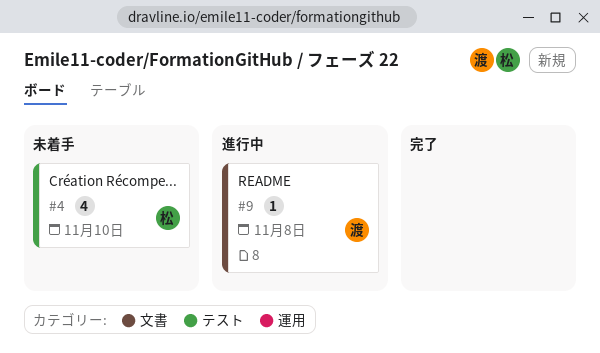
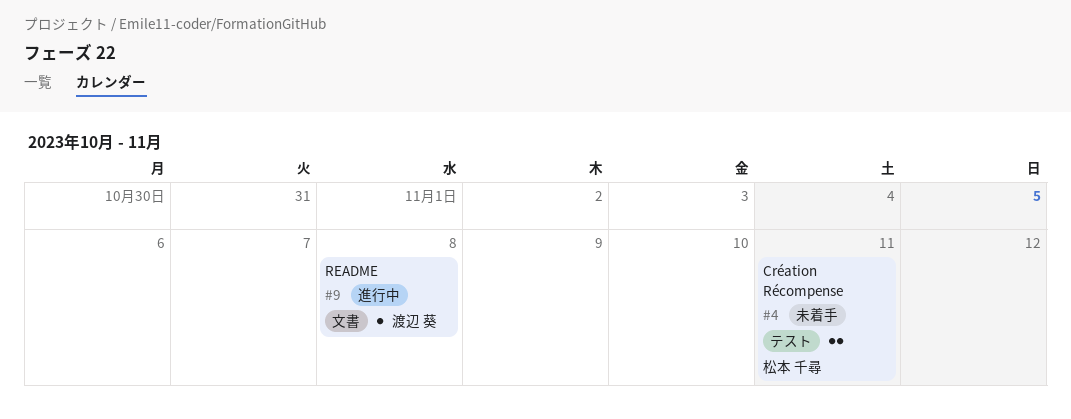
#4, estimate: 4 -> 2
#4, due: Nov 10 -> Nov 11

